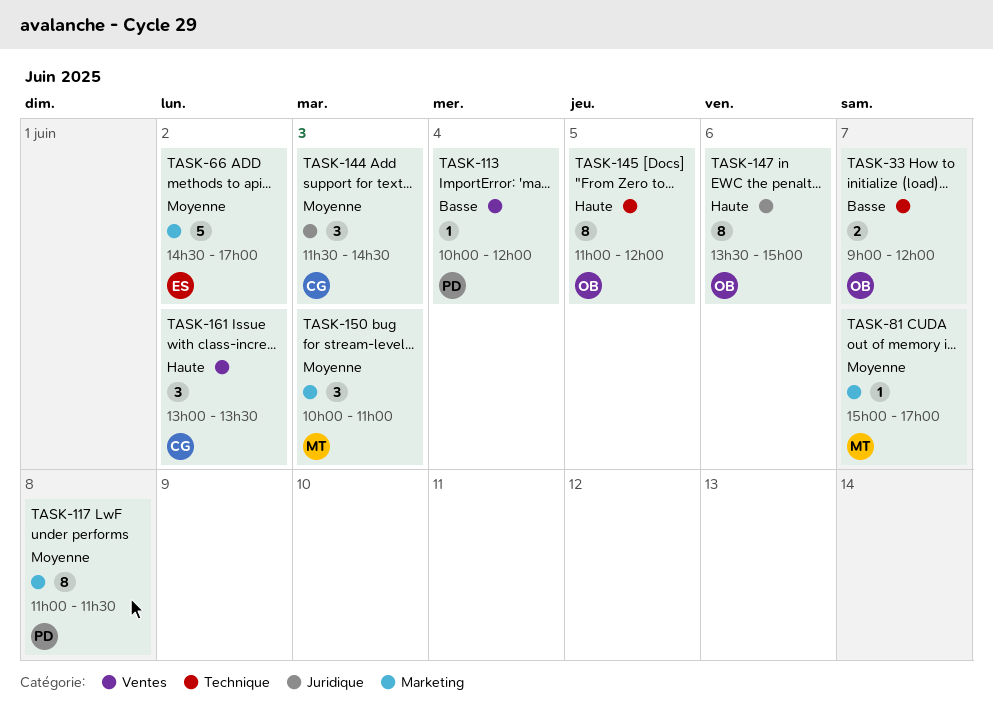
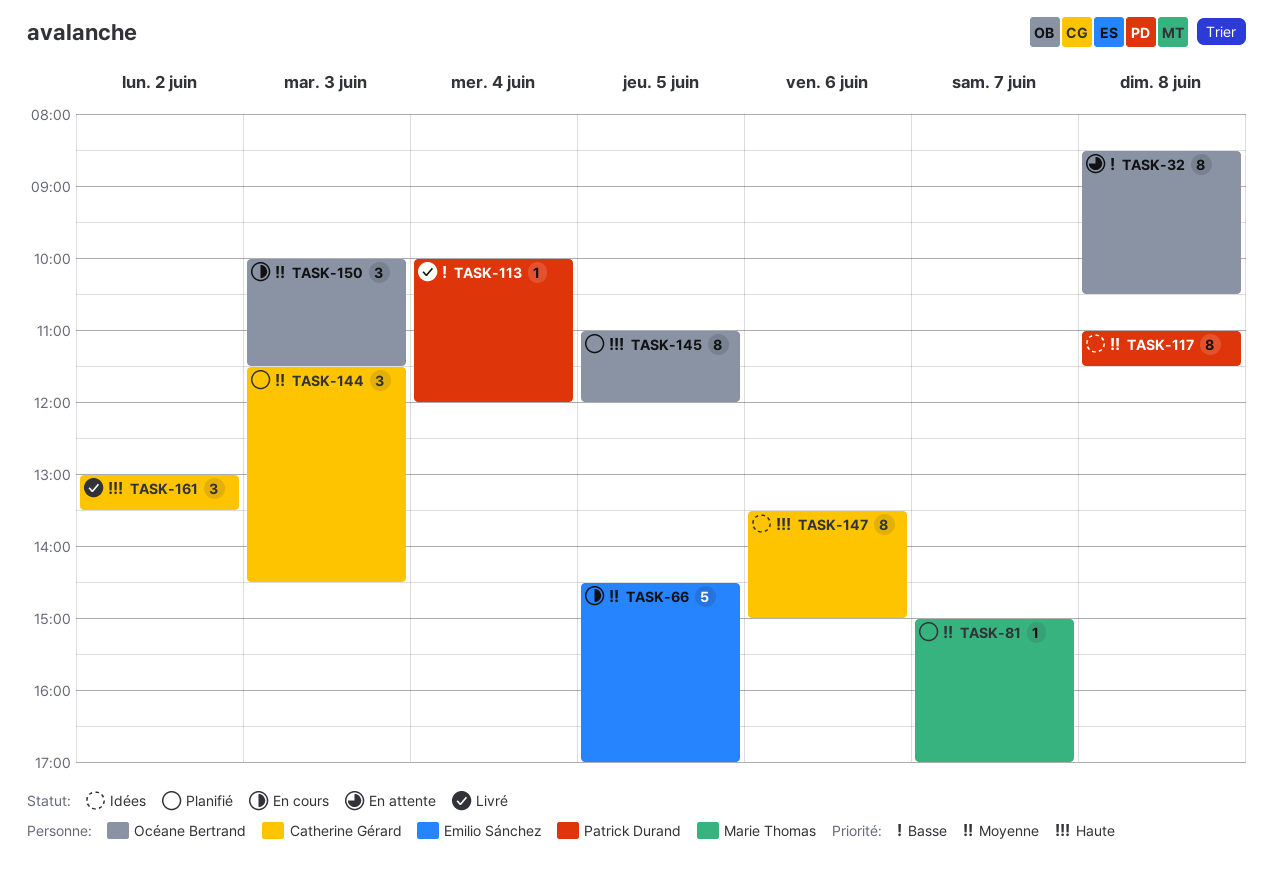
TASK-32: none -> present
TASK-33: present -> none
TASK-66, day: Jun 2 -> Jun 5
TASK-147, owner: Océane Bertrand -> Catherine Gérard
TASK-150, owner: Marie Thomas -> Océane Bertrand
TASK-150, ends: 11:00 -> 11:30

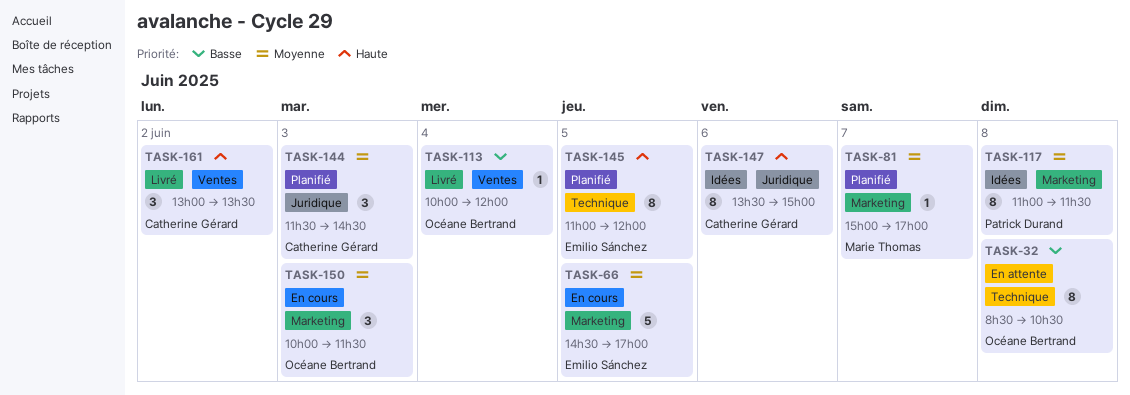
TASK-113, owner: Patrick Durand -> Océane Bertrand
TASK-145, owner: Océane Bertrand -> Emilio Sánchez

